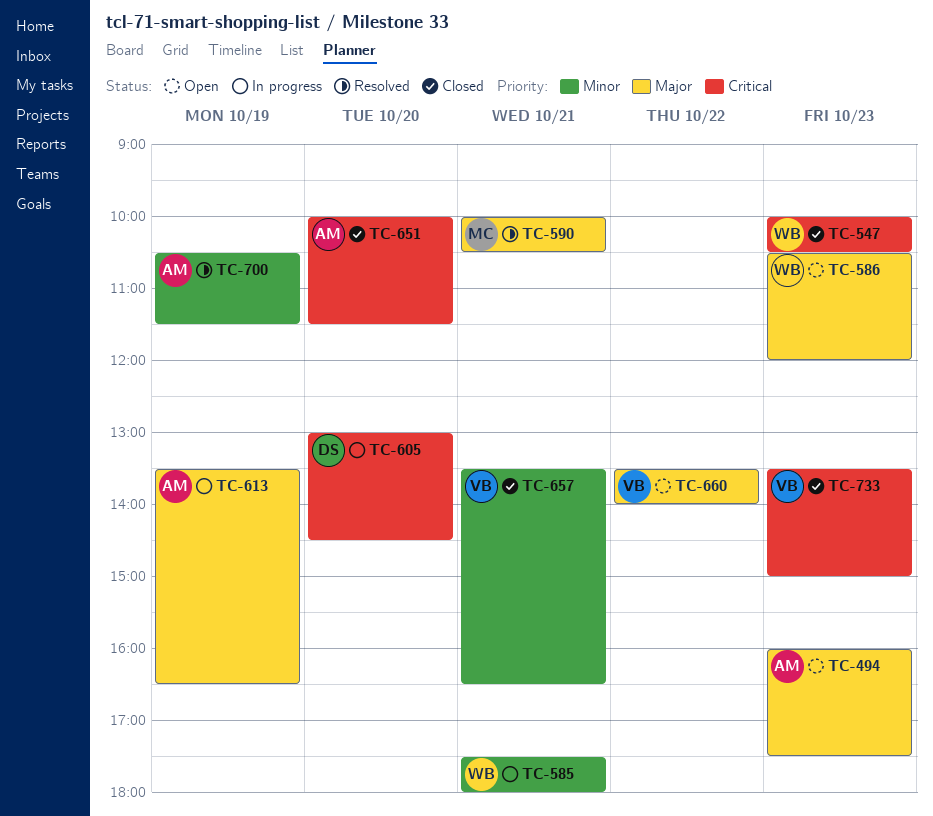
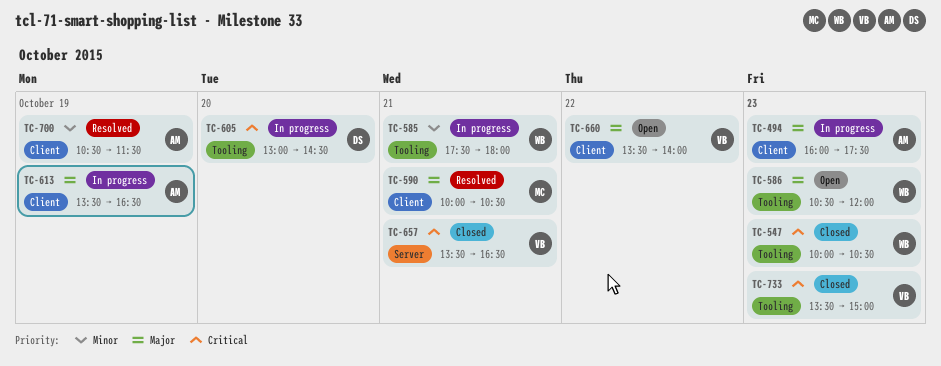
TC-494, status: Open -> In progress
TC-651: present -> none
TC-657, priority: Minor -> Critical

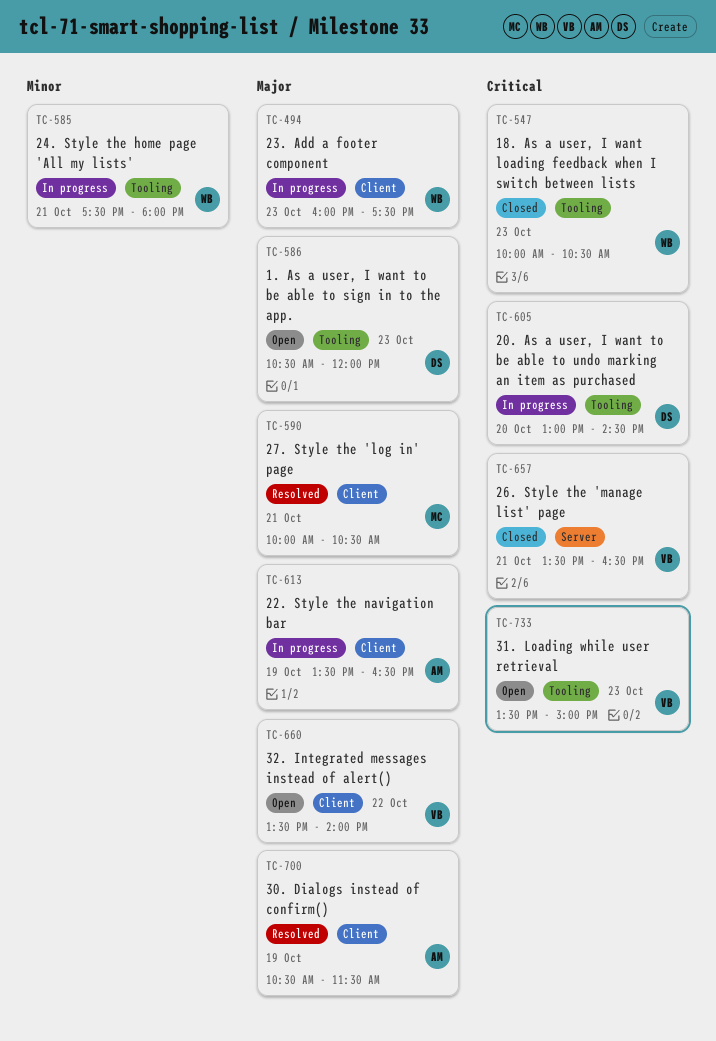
TC-494, owner: AM -> WB
TC-586, owner: WB -> DS
TC-700, priority: Minor -> Major
TC-733, status: Closed -> Open

